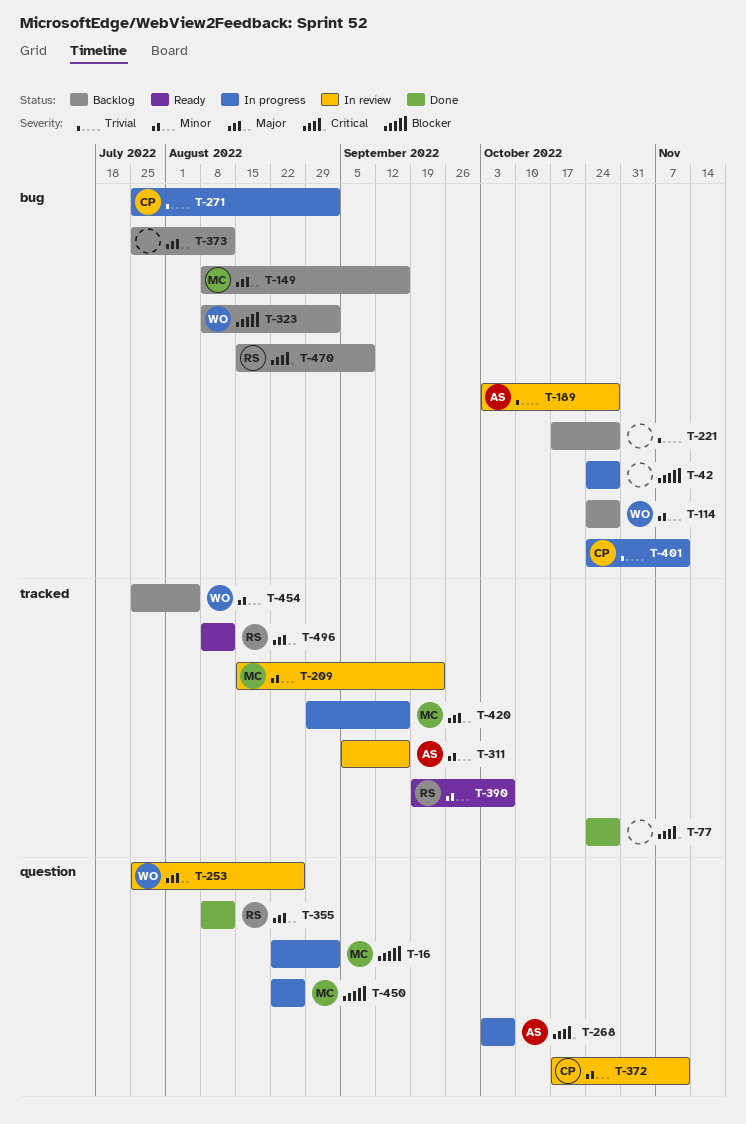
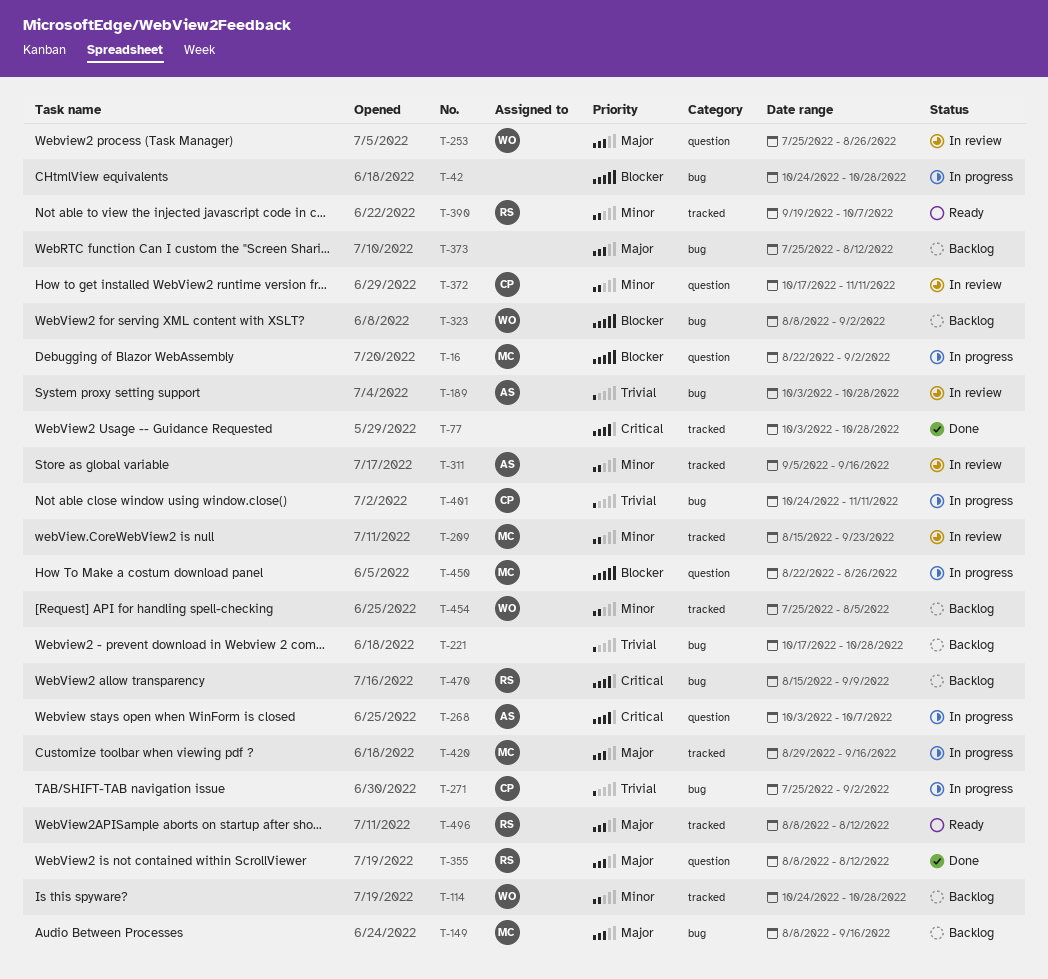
T-77, start: Oct 24 -> Oct 3
T-114, label: bug -> tracked

